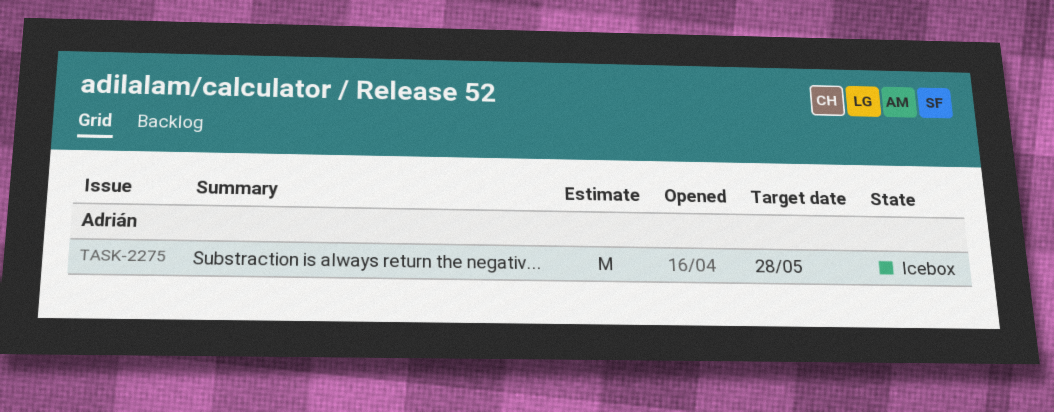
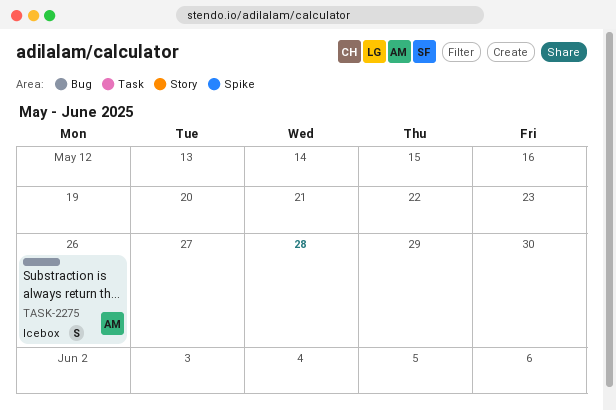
TASK-2275, estimate: M -> S
TASK-2275, due: May 28 -> May 26

